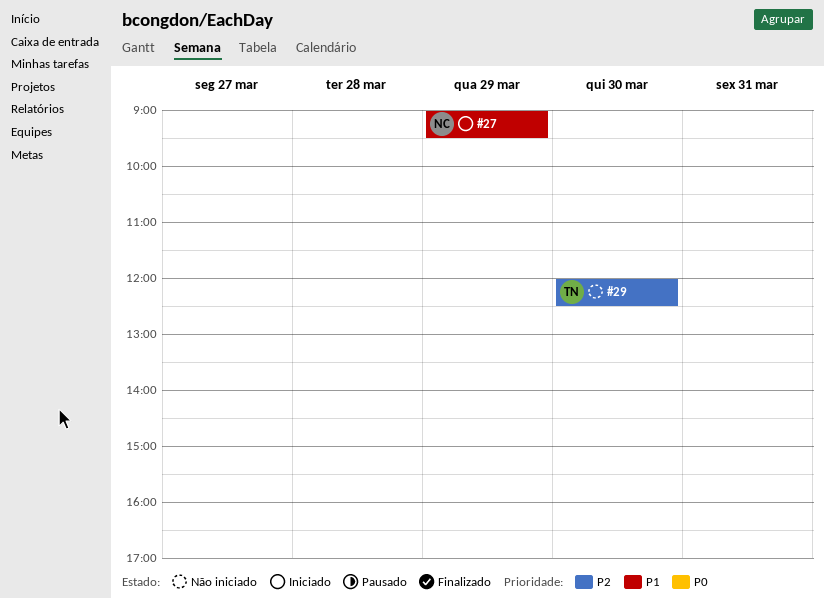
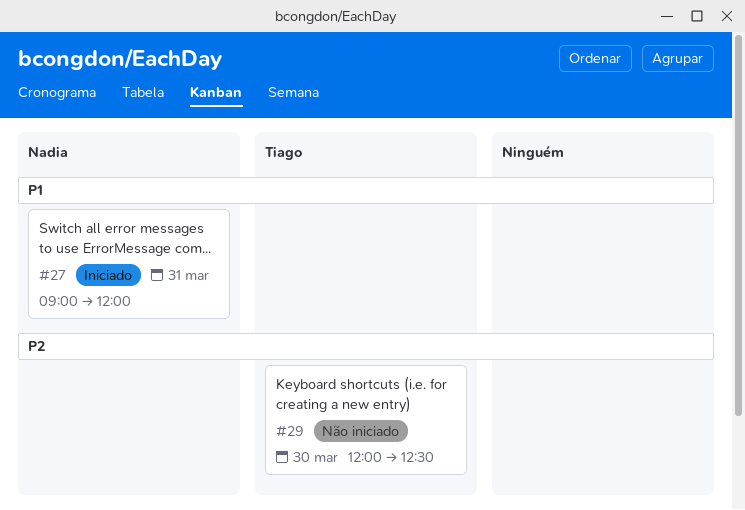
#27, day: Mar 29 -> Mar 31
#27, ends: 09:30 -> 12:00

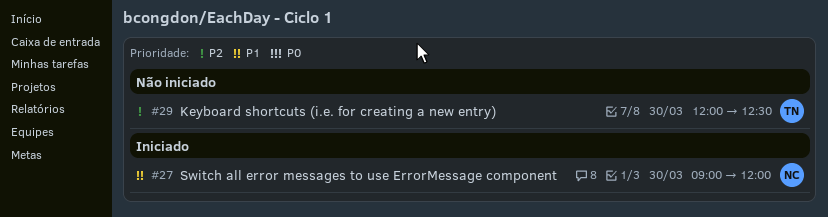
#27, day: Mar 31 -> Mar 30

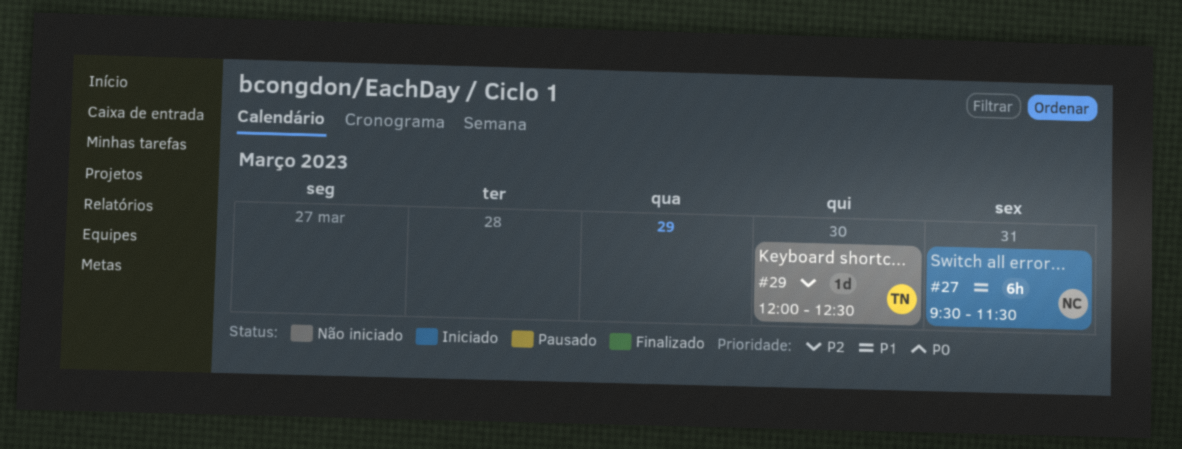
#27, day: Mar 30 -> Mar 31
#27, begins: 09:00 -> 09:30
#27, ends: 12:00 -> 11:30

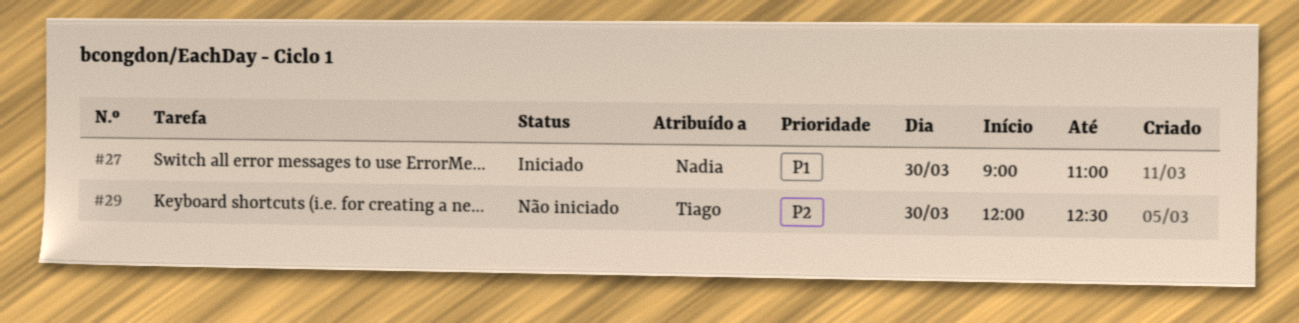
#27, day: Mar 31 -> Mar 30
#27, begins: 09:30 -> 09:00
#27, ends: 11:30 -> 11:00

